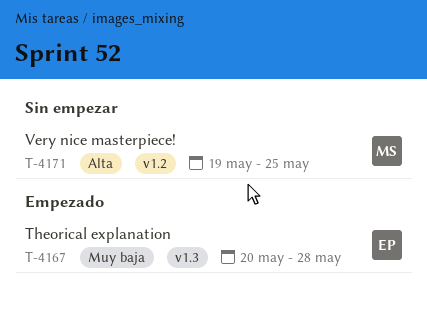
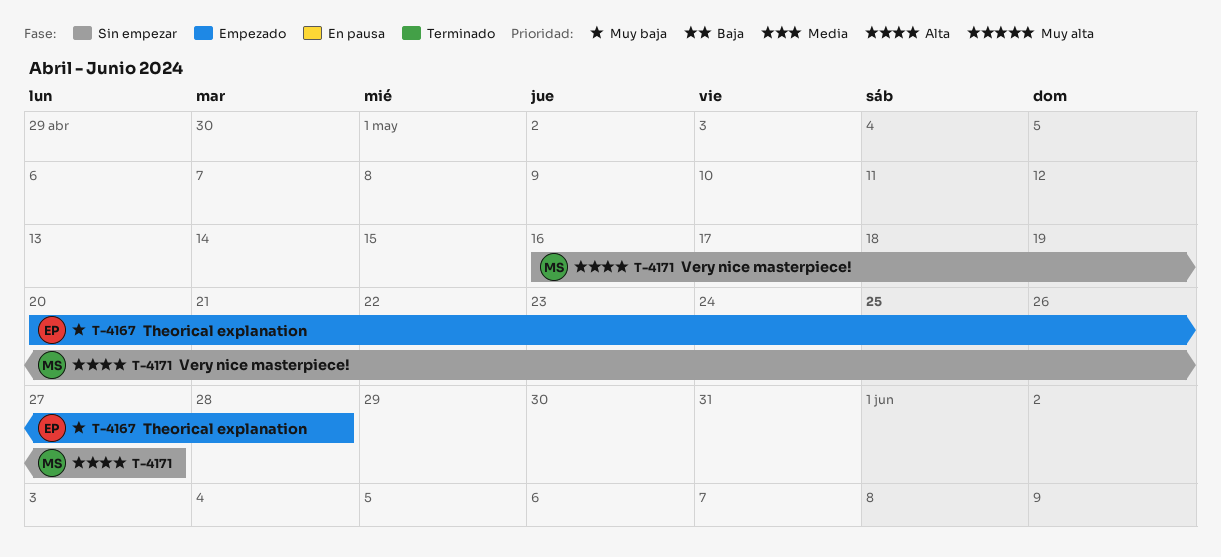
T-4171, start: May 19 -> May 16
T-4171, due: May 25 -> May 27

